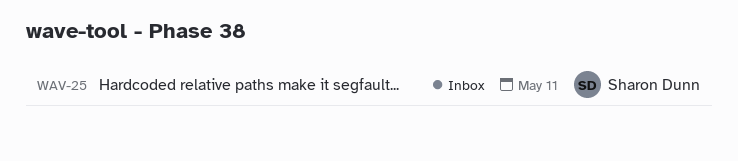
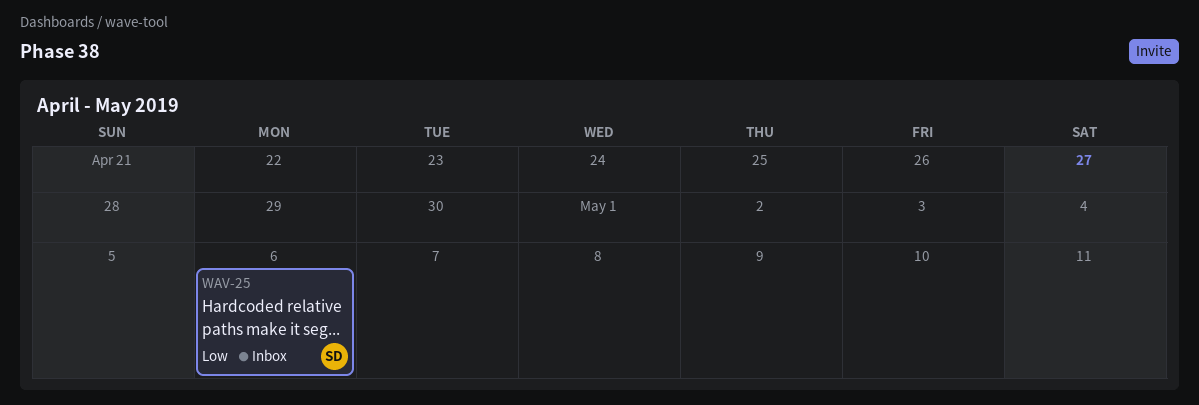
WAV-25, due: May 11 -> May 6

